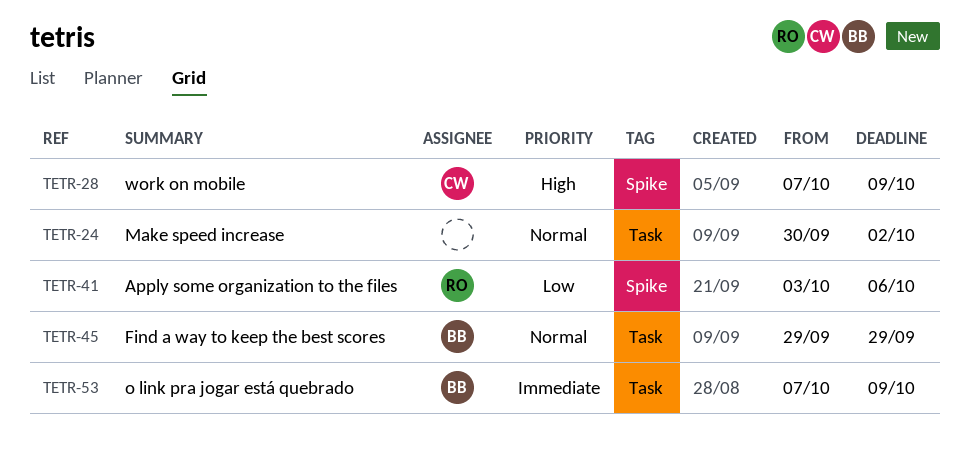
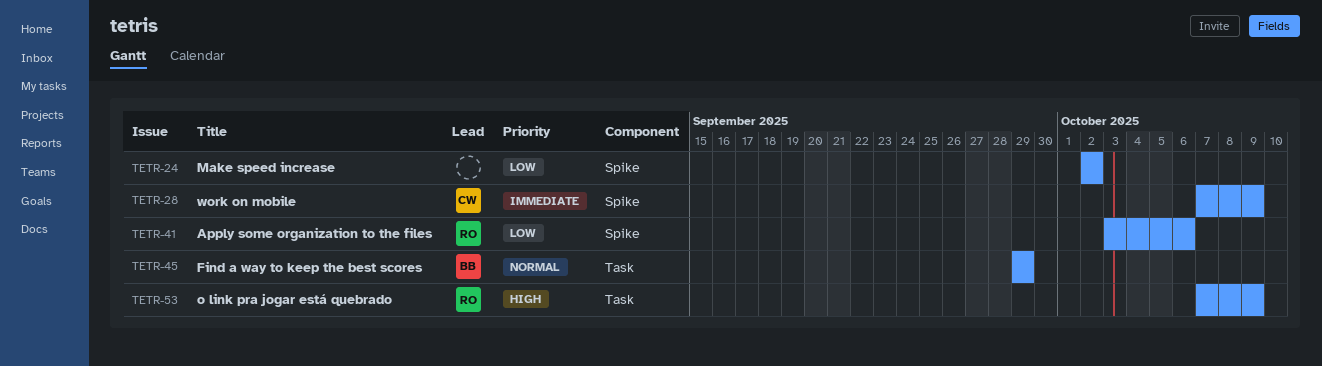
TETR-24, priority: Normal -> Low
TETR-24, label: Task -> Spike
TETR-24, start: Sep 30 -> Oct 2
TETR-28, priority: High -> Immediate
TETR-53, owner: BB -> RO
TETR-53, priority: Immediate -> High

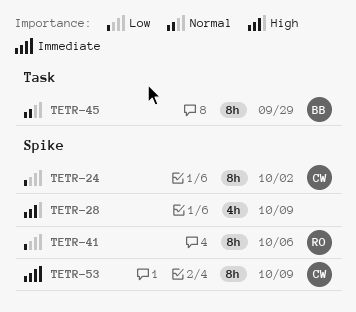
TETR-24, owner: none -> CW
TETR-28, owner: CW -> none
TETR-28, priority: Immediate -> High
TETR-53, owner: RO -> CW
TETR-53, priority: High -> Immediate
TETR-53, label: Task -> Spike

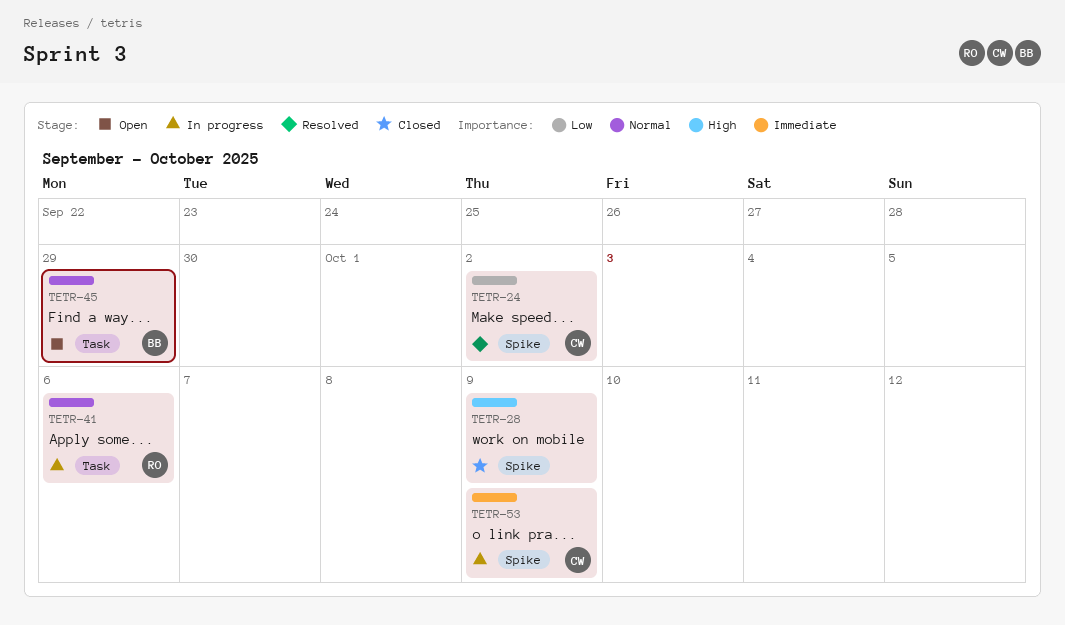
TETR-41, priority: Low -> Normal
TETR-41, label: Spike -> Task

